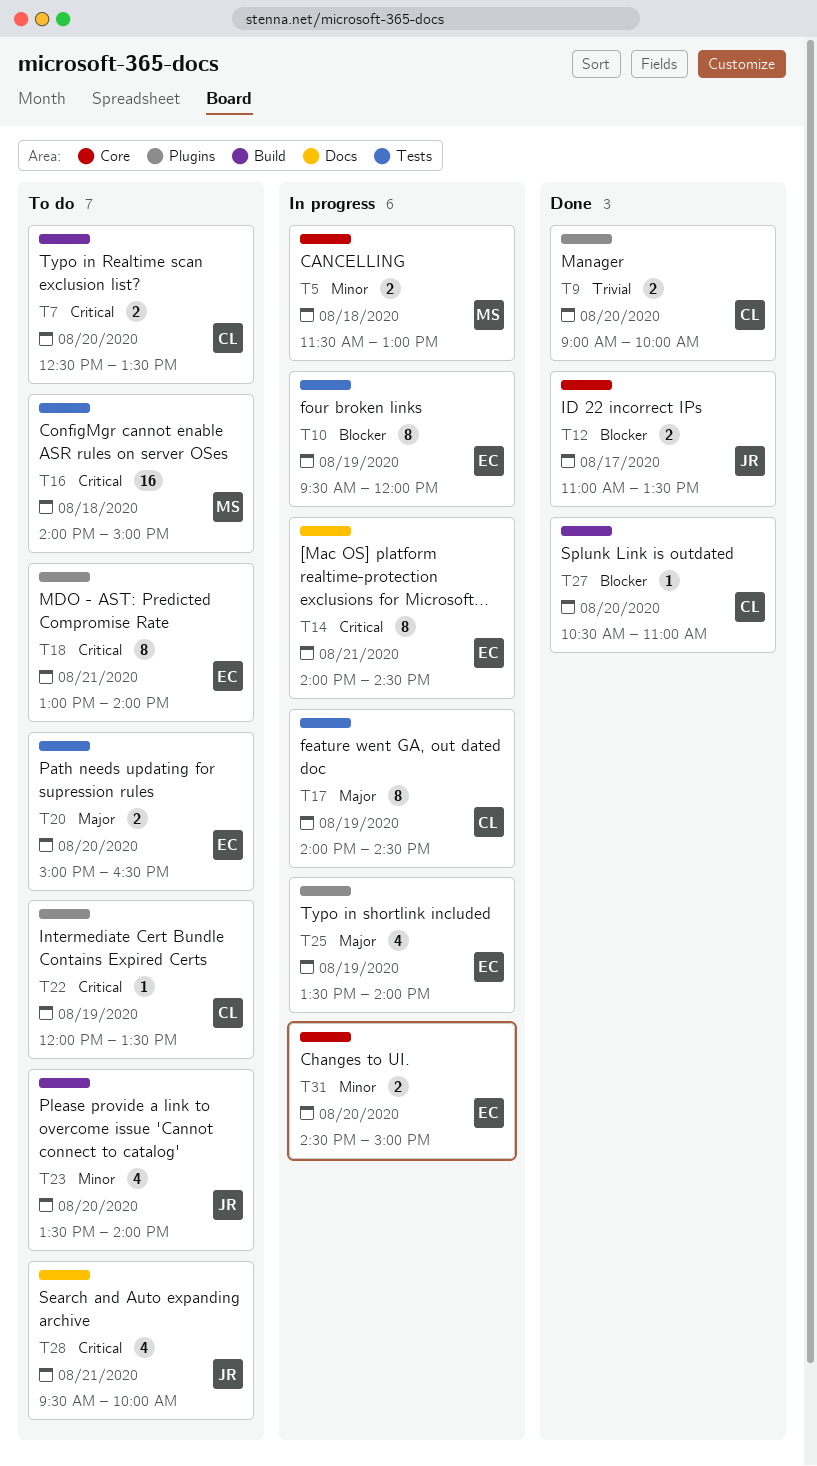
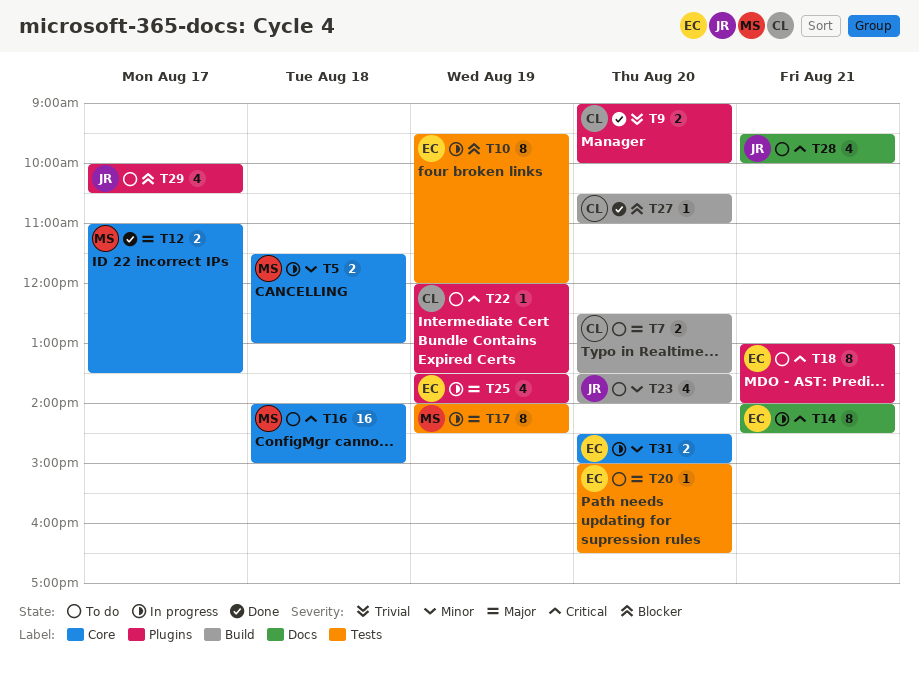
T7, priority: Critical -> Major
T12, owner: JR -> MS
T12, priority: Blocker -> Major
T16, label: Tests -> Core
T17, owner: CL -> MS
T20, estimate: 2 -> 1
T29: none -> present

